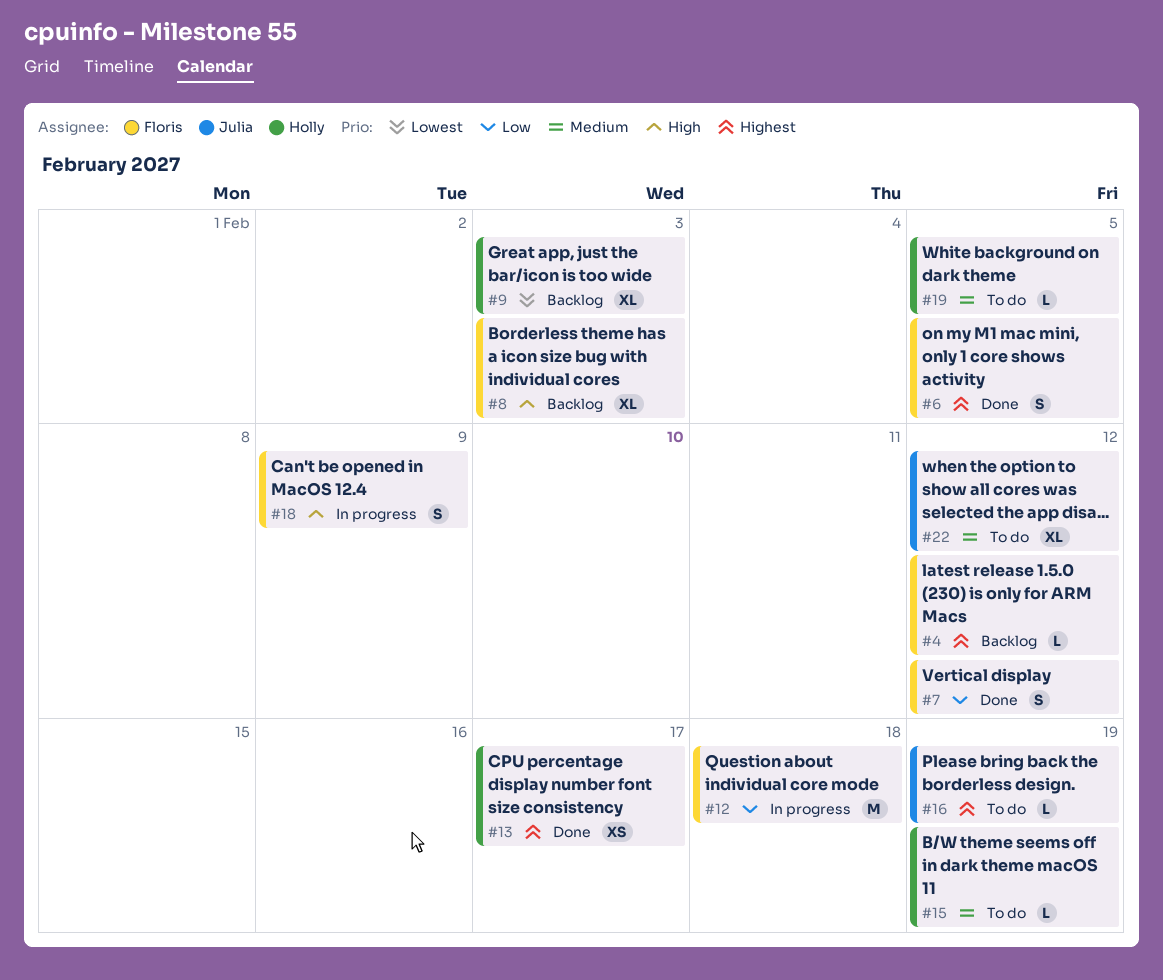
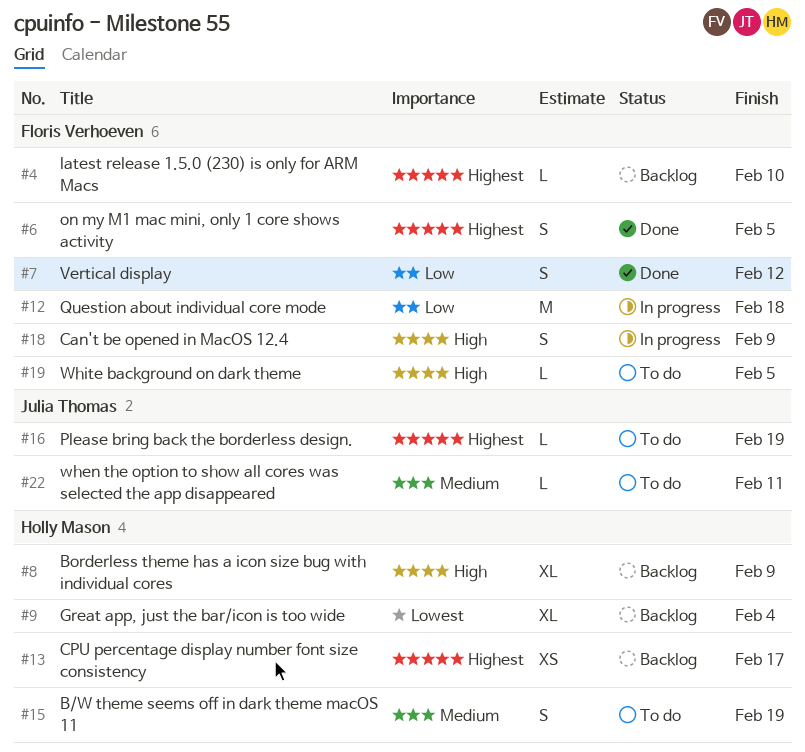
#4, due: Feb 12 -> Feb 10
#8, owner: Floris Verhoeven -> Holly Mason
#8, due: Feb 3 -> Feb 9
#9, due: Feb 3 -> Feb 4
#13, status: Done -> Backlog
#15, estimate: L -> S
#19, owner: Holly Mason -> Floris Verhoeven
#19, priority: Medium -> High
#22, estimate: XL -> L
#22, due: Feb 12 -> Feb 11

